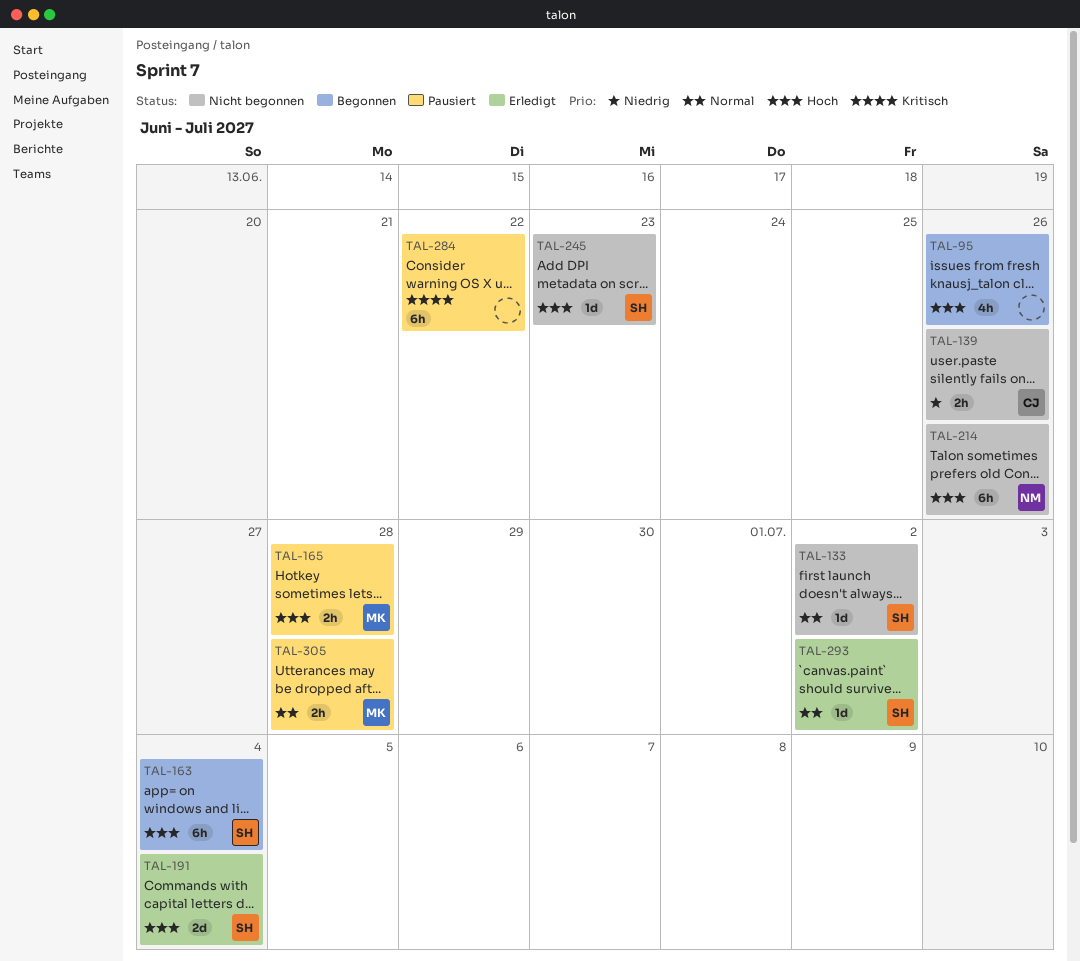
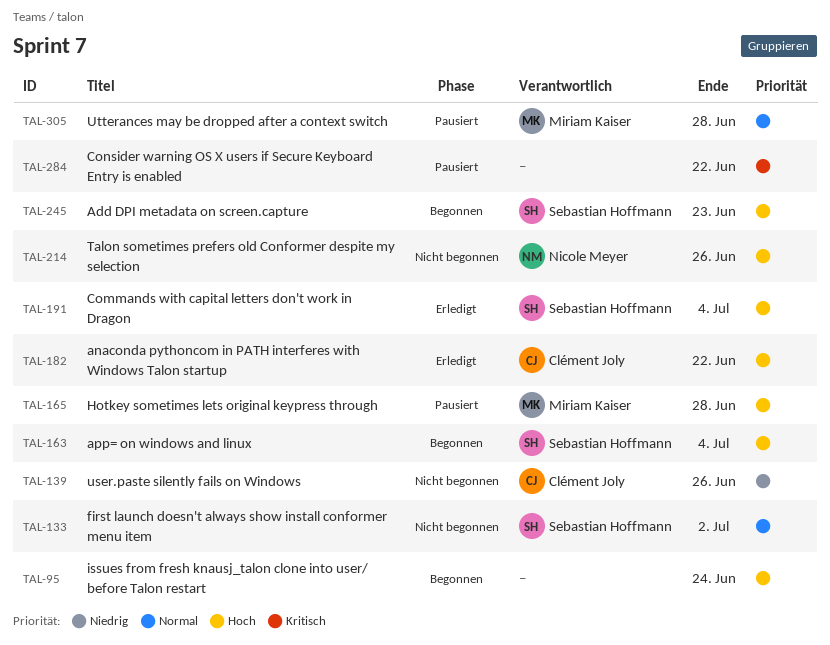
TAL-95, due: Jun 26 -> Jun 24
TAL-182: none -> present
TAL-245, status: Nicht begonnen -> Begonnen
TAL-293: present -> none

